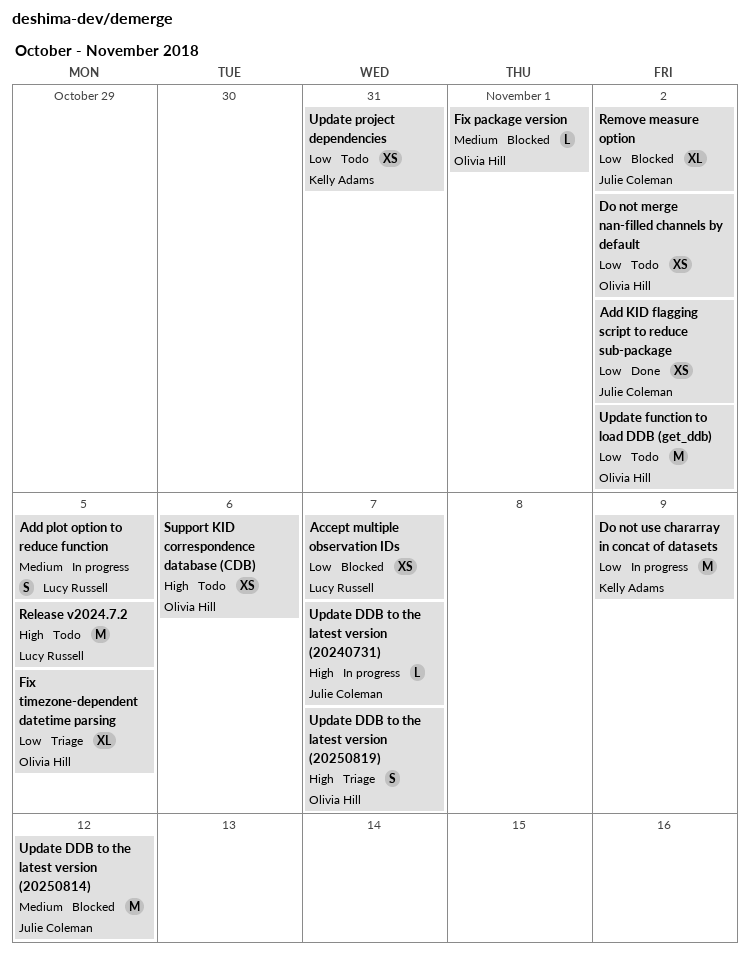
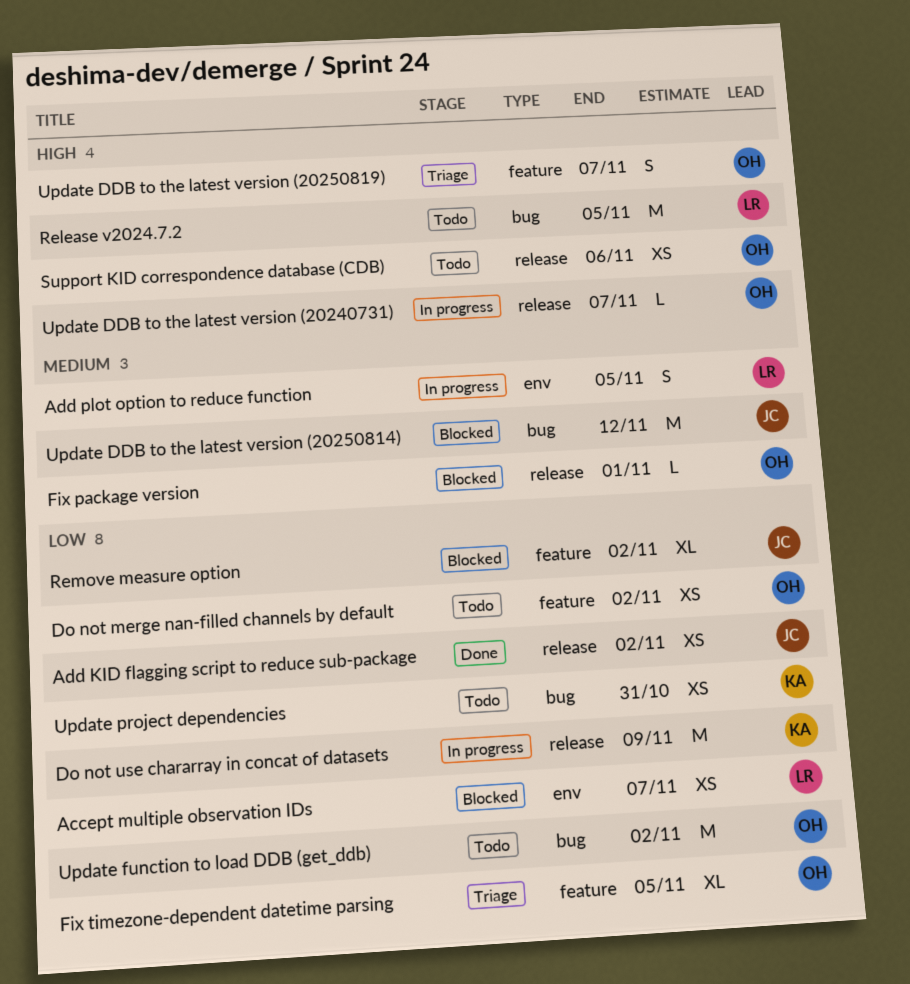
Update DDB to the latest version (20240731), owner: Julie Coleman -> Olivia Hill

